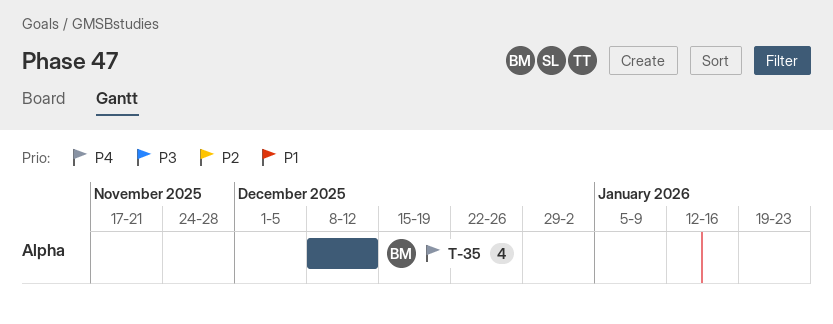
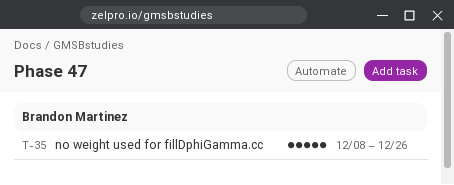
T-35, estimate: 4 -> 5
T-35, due: Dec 12 -> Dec 26

